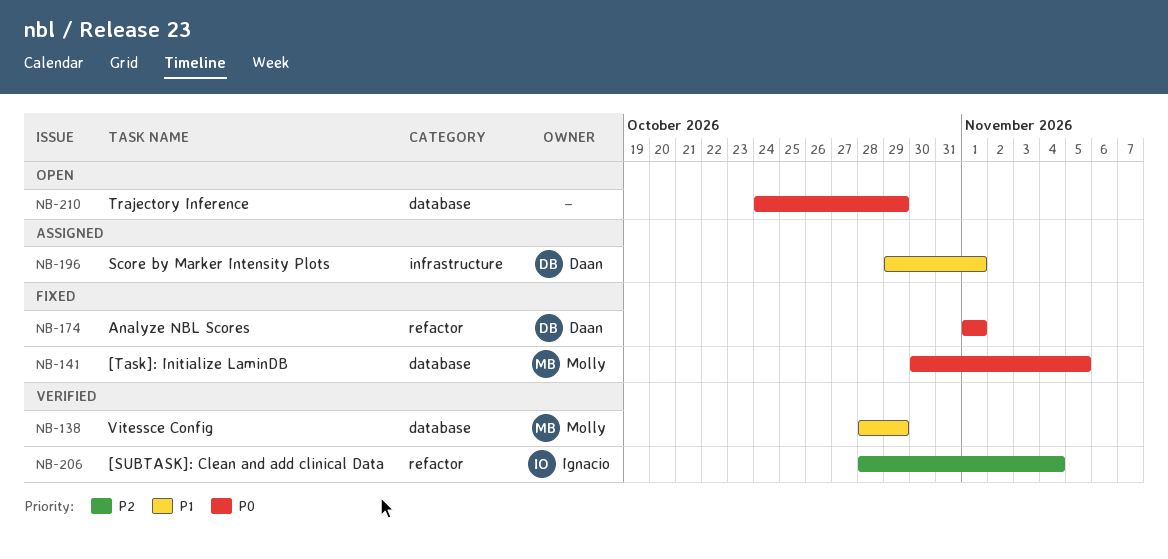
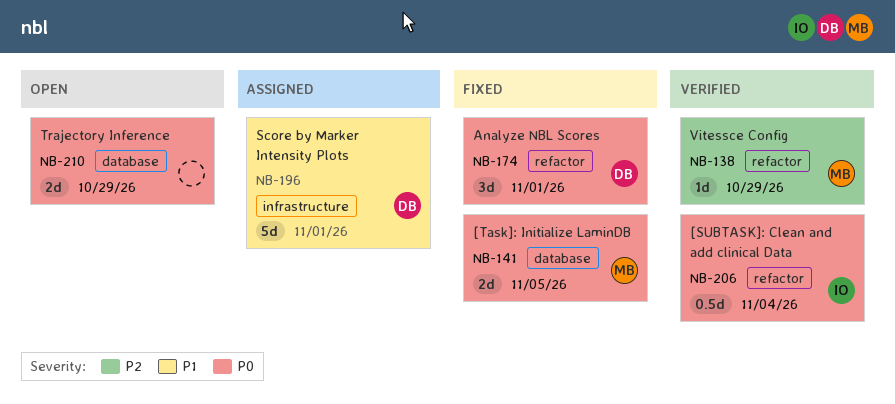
NB-138, priority: P1 -> P2
NB-138, label: database -> refactor
NB-206, priority: P2 -> P0

